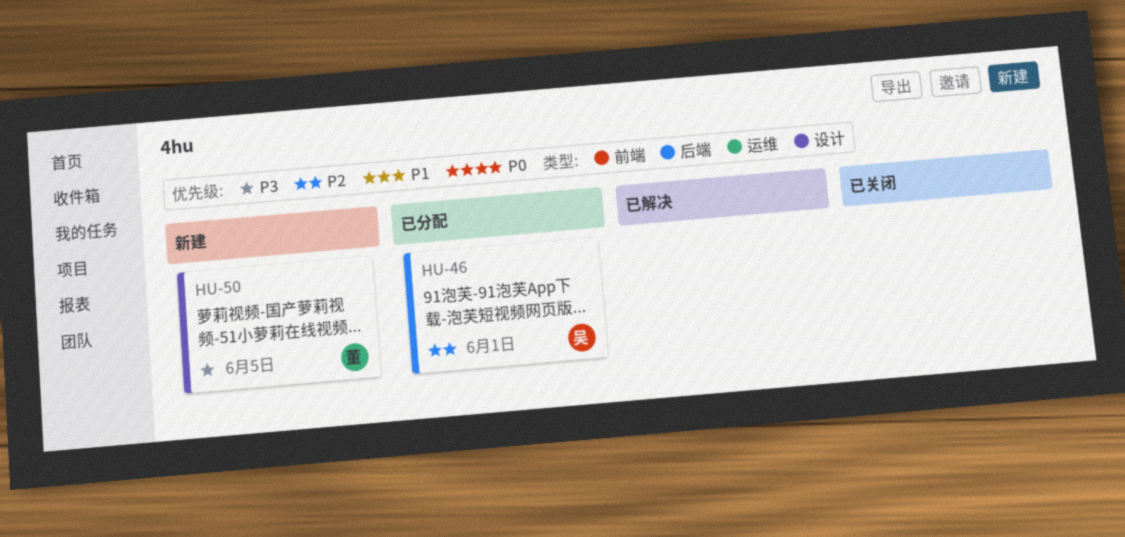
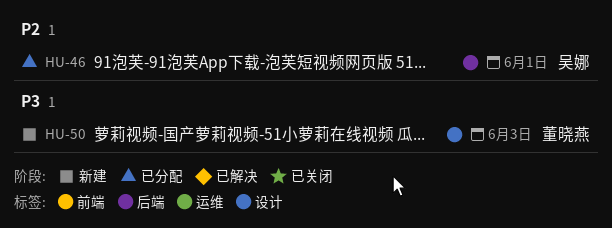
HU-50, due: Jun 5 -> Jun 3

